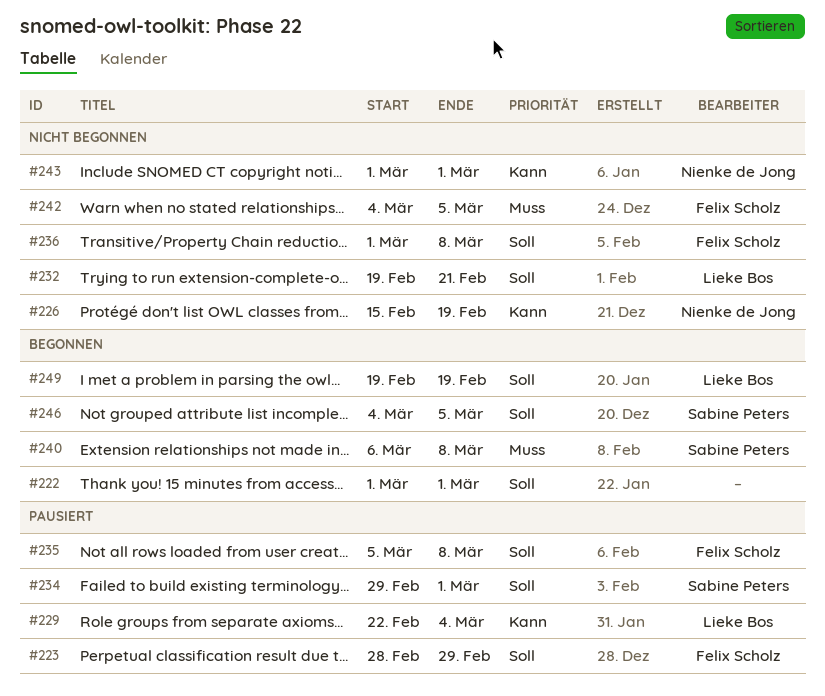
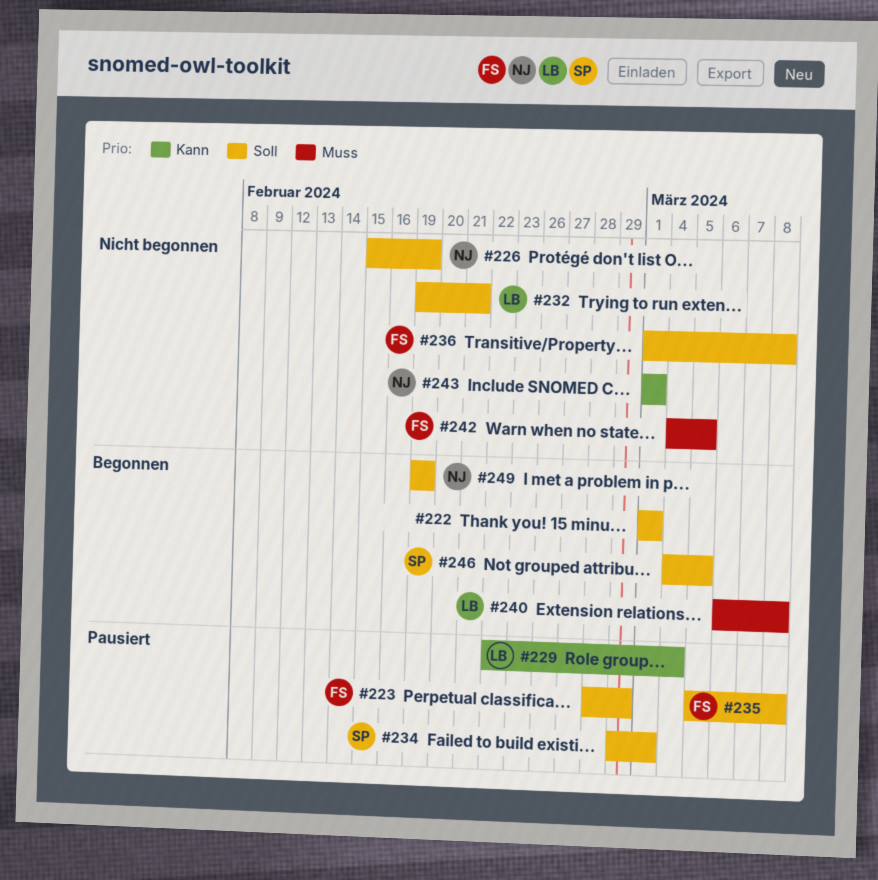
#226, priority: Kann -> Soll
#240, owner: Sabine Peters -> Lieke Bos
#249, owner: Lieke Bos -> Nienke de Jong

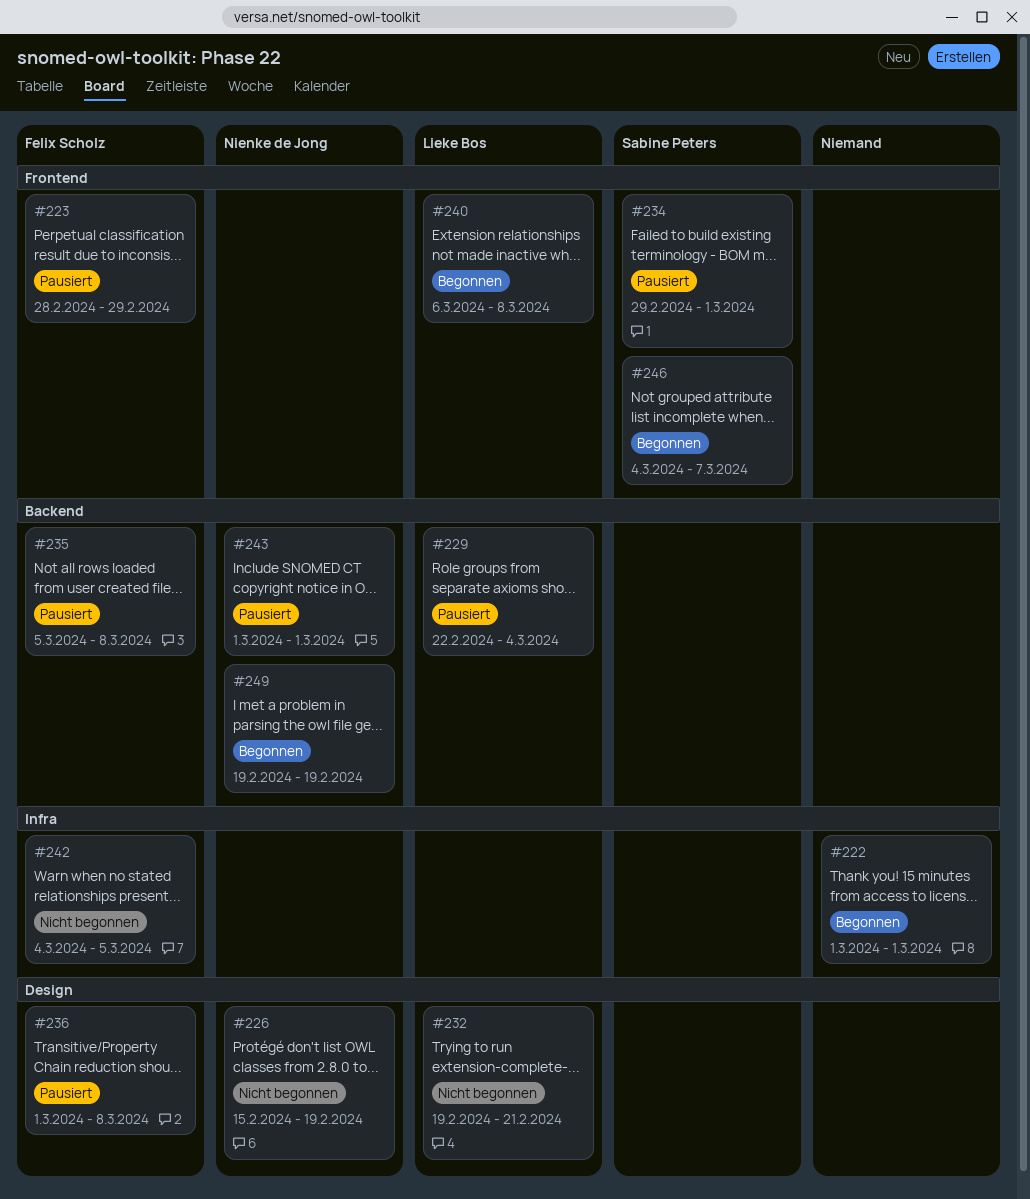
#236, status: Nicht begonnen -> Pausiert
#243, status: Nicht begonnen -> Pausiert
#246, due: Mar 5 -> Mar 7

